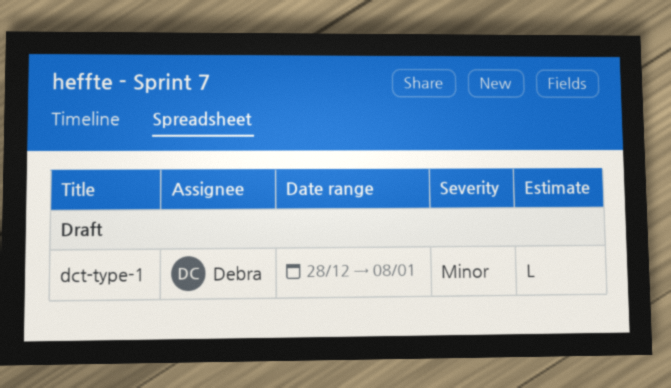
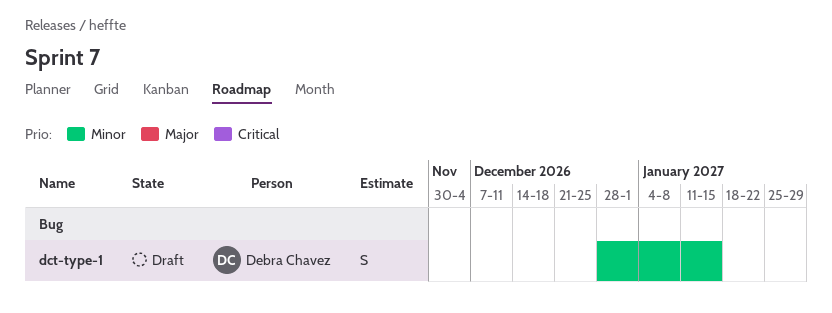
dct-type-1, estimate: L -> S
dct-type-1, due: Jan 8 -> Jan 15

